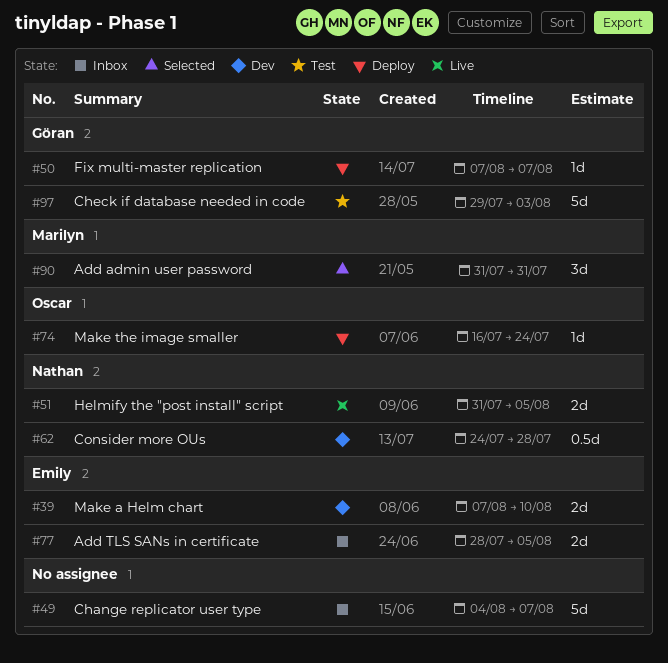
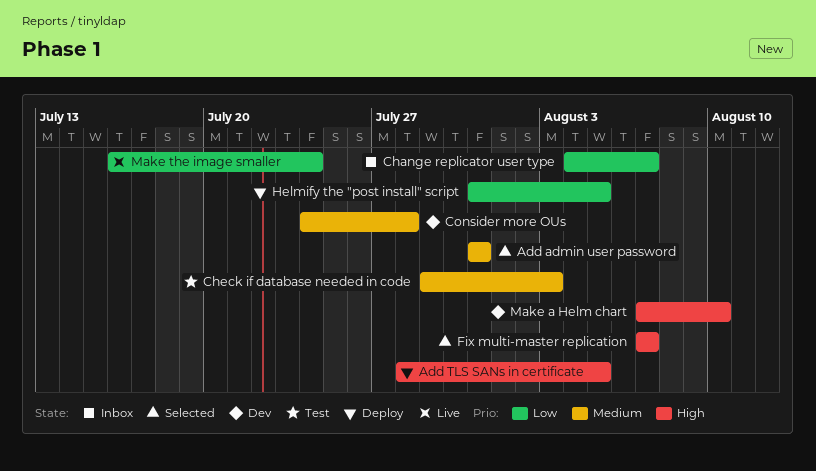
Add TLS SANs in certificate, status: Inbox -> Deploy
Fix multi-master replication, status: Deploy -> Selected
Helmify the "post install" script, status: Live -> Deploy
Make the image smaller, status: Deploy -> Live

